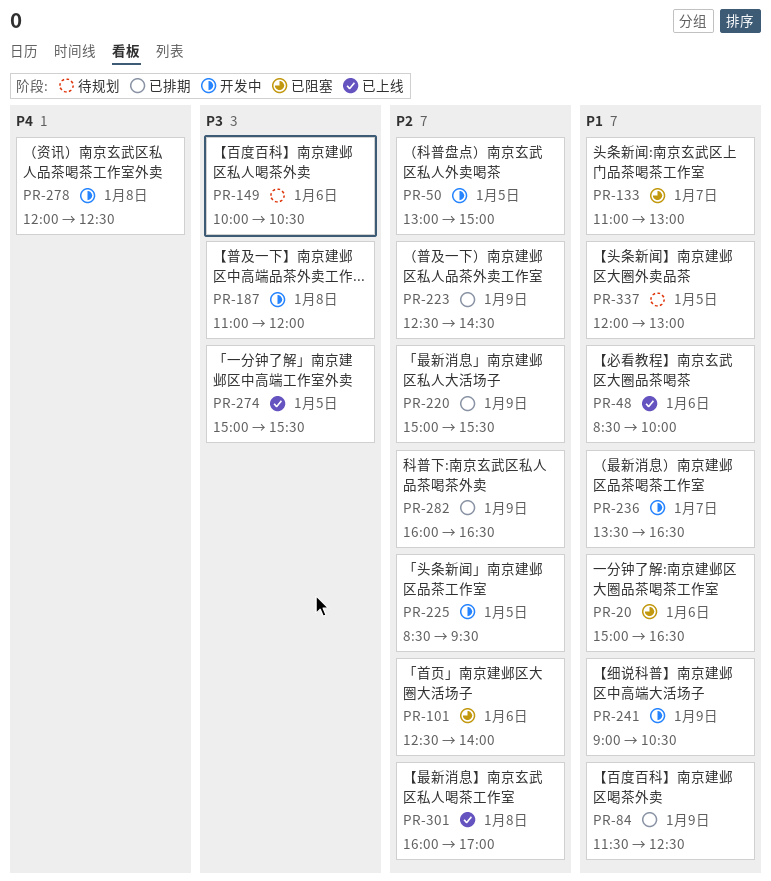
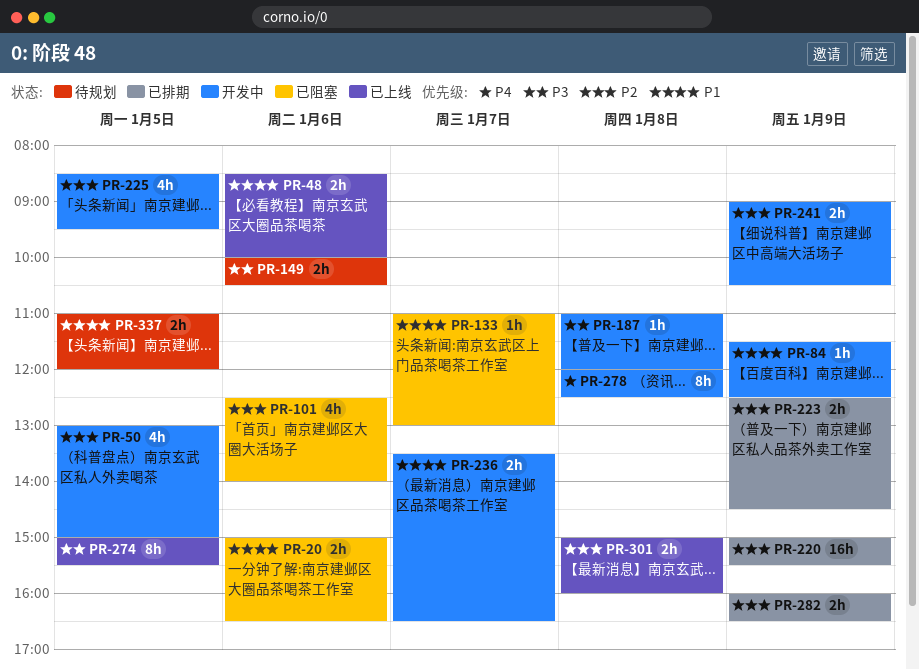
PR-84, status: 已排期 -> 开发中
PR-241, priority: P1 -> P2
PR-301, begins: 16:00 -> 15:00
PR-301, ends: 17:00 -> 16:00
PR-337, begins: 12:00 -> 11:00
PR-337, ends: 13:00 -> 12:00

